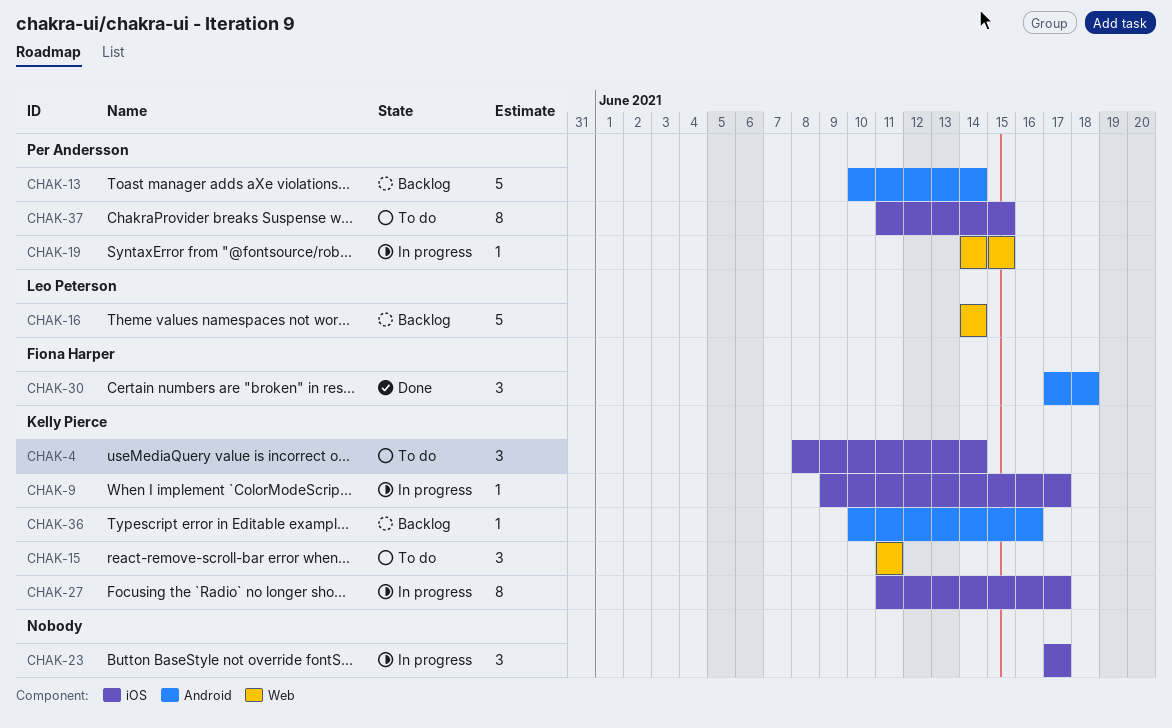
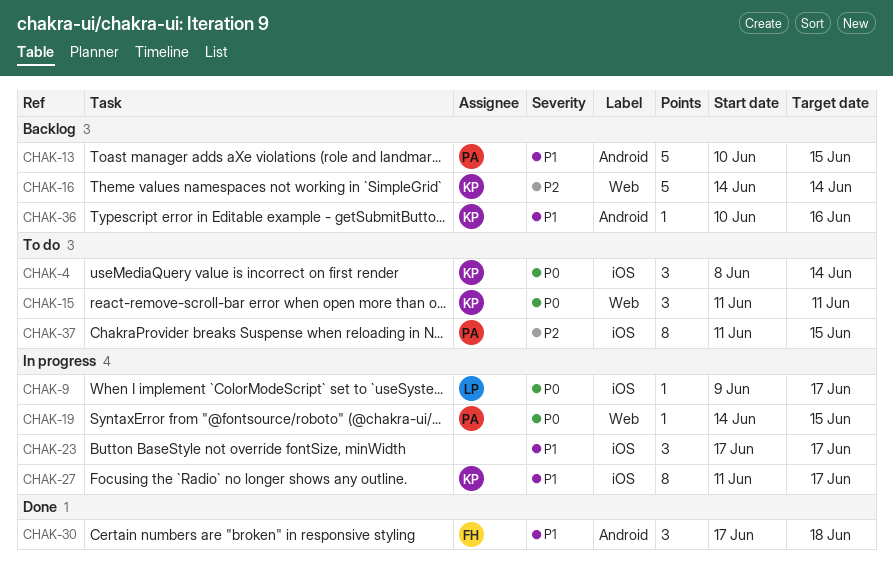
CHAK-9, owner: Kelly Pierce -> Leo Peterson
CHAK-13, due: Jun 14 -> Jun 15
CHAK-16, owner: Leo Peterson -> Kelly Pierce

